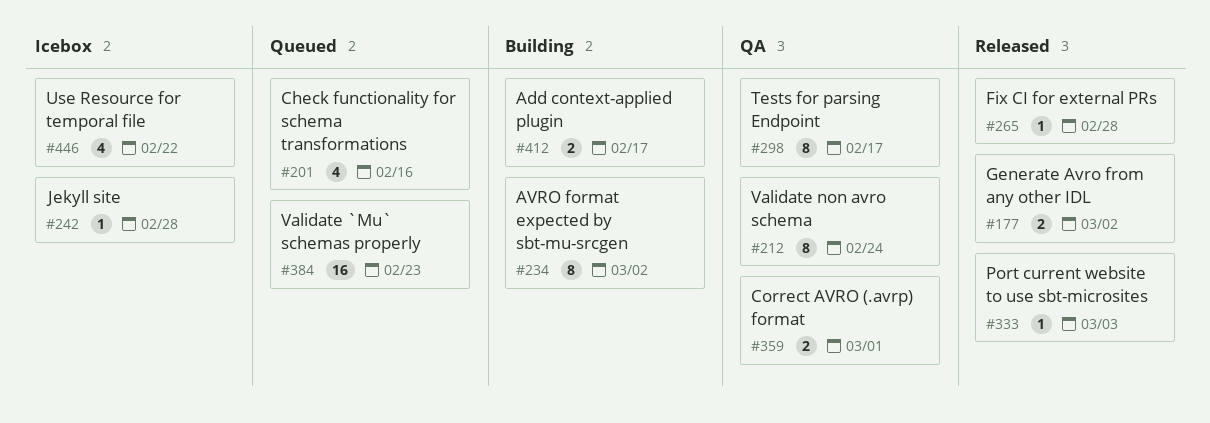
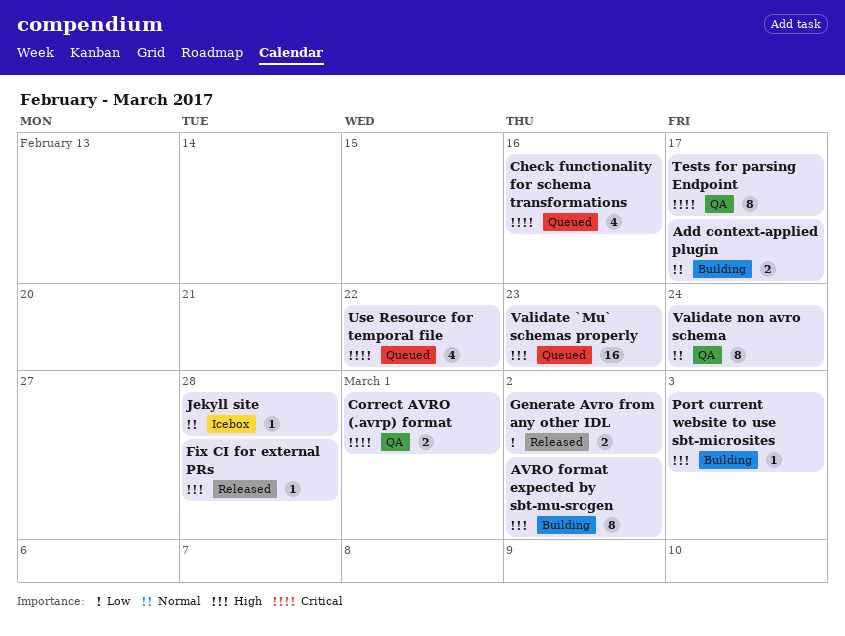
Port current website to use sbt-microsites, status: Released -> Building
Use Resource for temporal file, status: Icebox -> Queued

